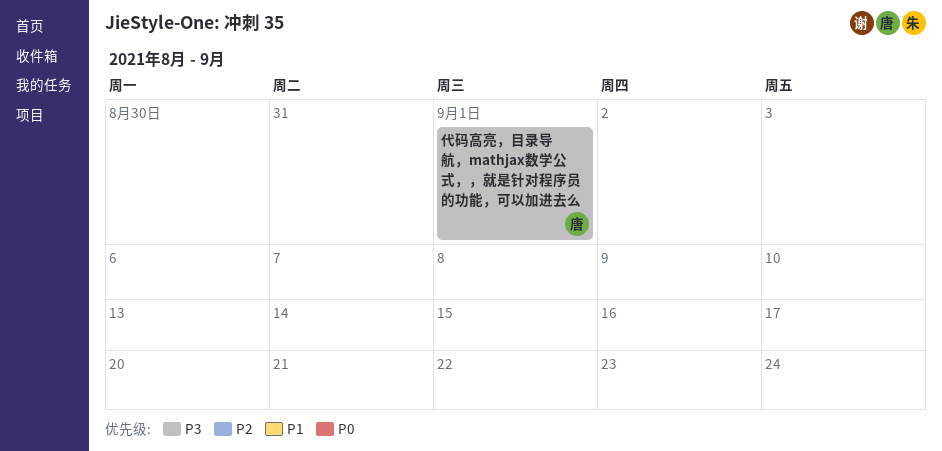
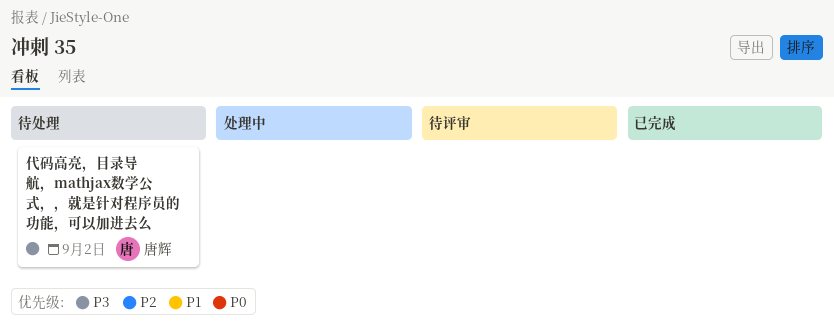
代码高亮，目录导航，mathjax数学公式，，就是针对程序员的功能，可以加进去么, due: Sep 1 -> Sep 2

